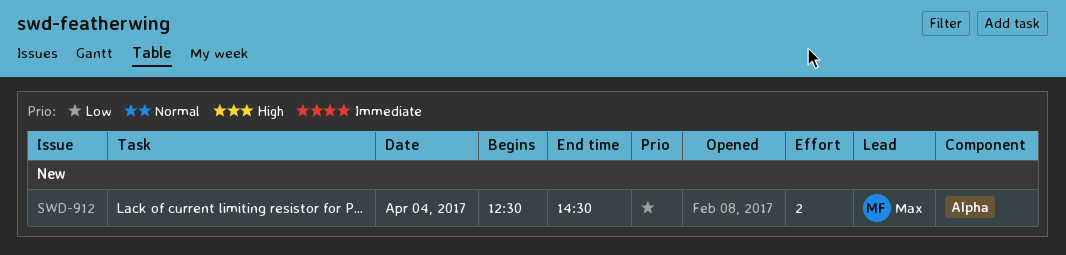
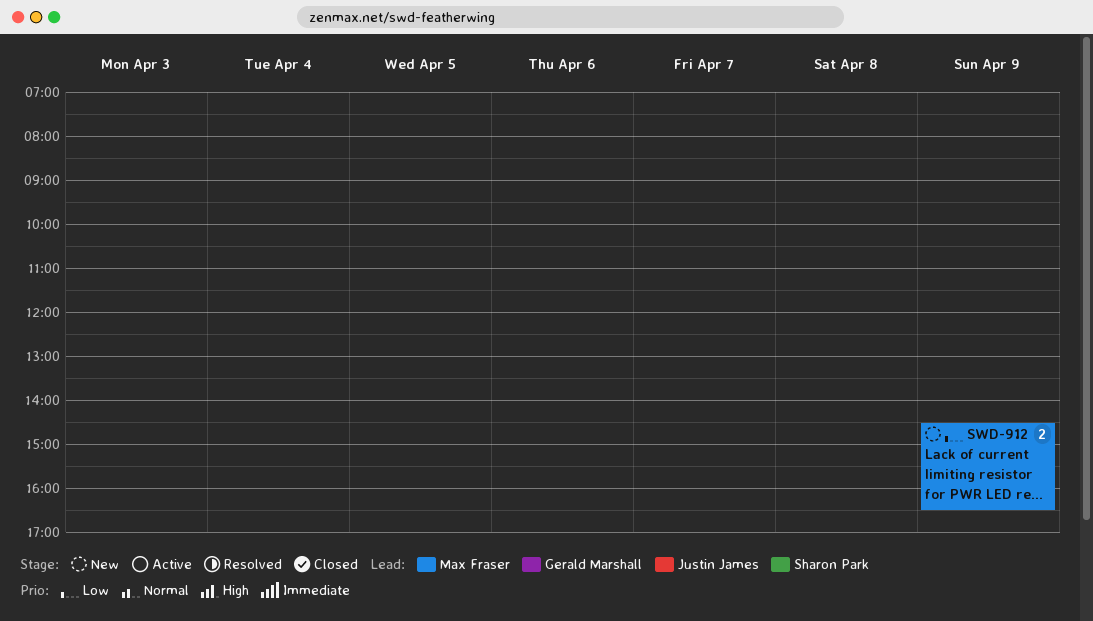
SWD-912, day: Apr 4 -> Apr 9
SWD-912, begins: 12:30 -> 14:30
SWD-912, ends: 14:30 -> 16:30

